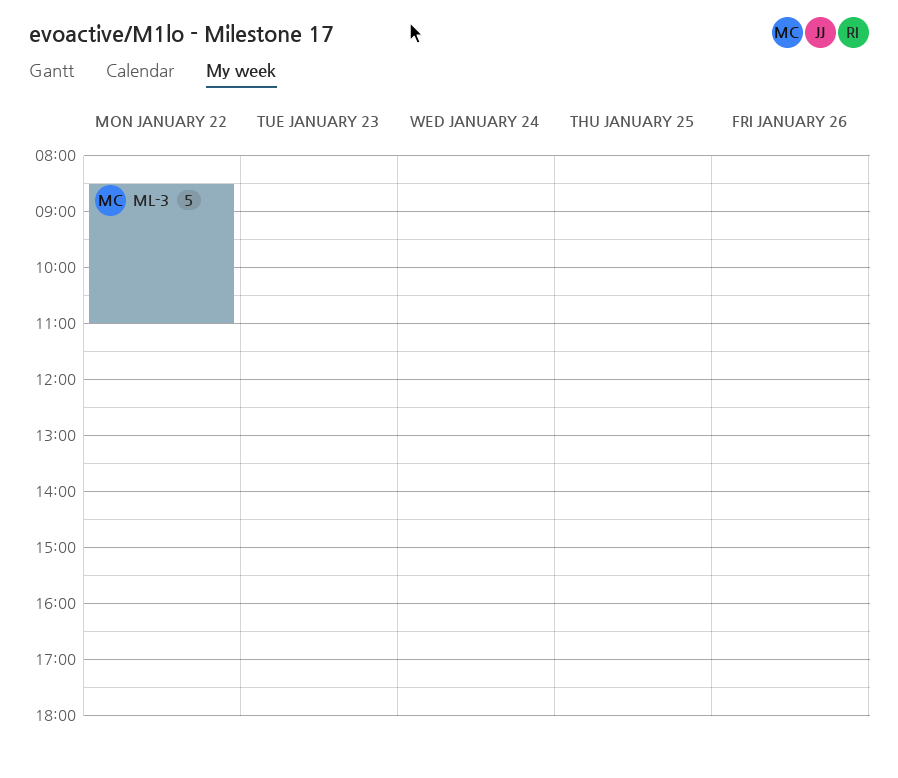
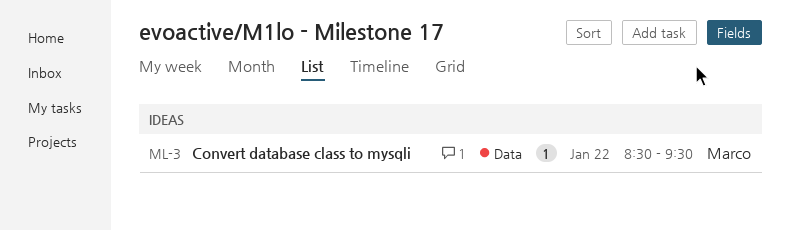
ML-3, estimate: 5 -> 1
ML-3, ends: 11:00 -> 09:30

